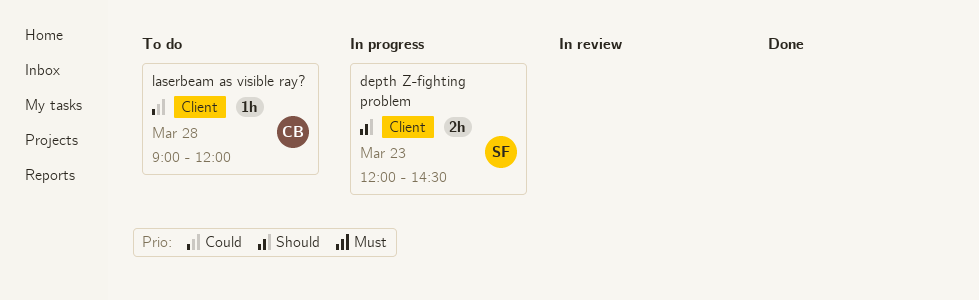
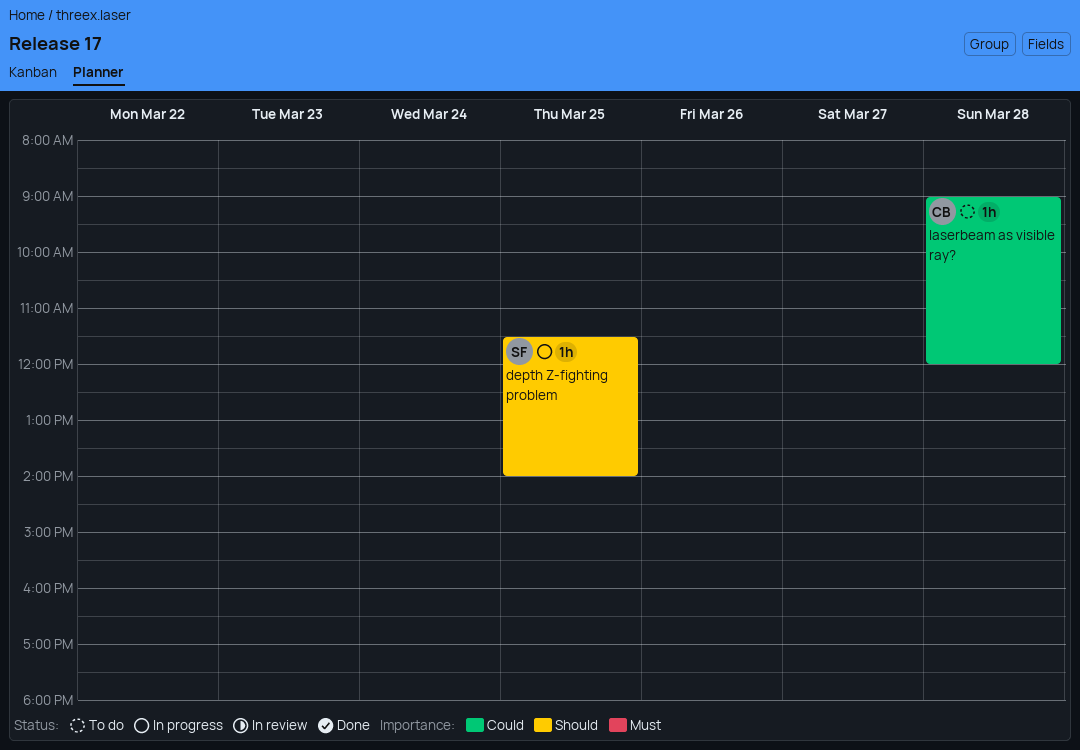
depth Z-fighting problem, estimate: 2h -> 1h
depth Z-fighting problem, day: Mar 23 -> Mar 25
depth Z-fighting problem, begins: 12:00 -> 11:30
depth Z-fighting problem, ends: 14:30 -> 14:00

